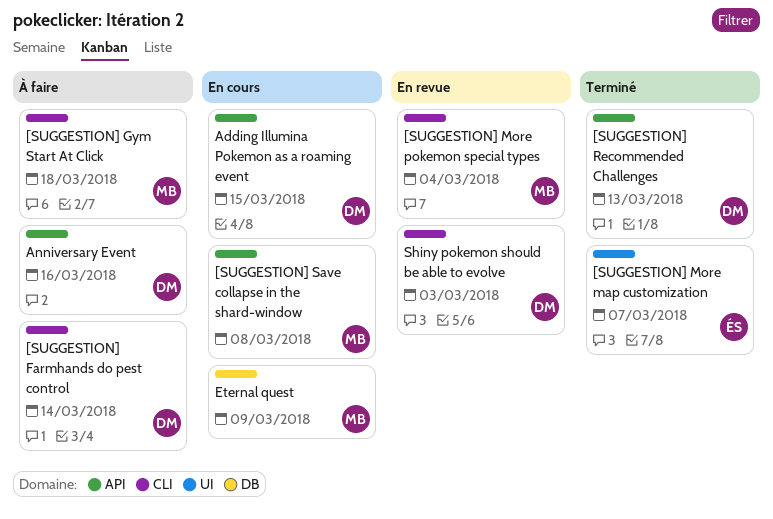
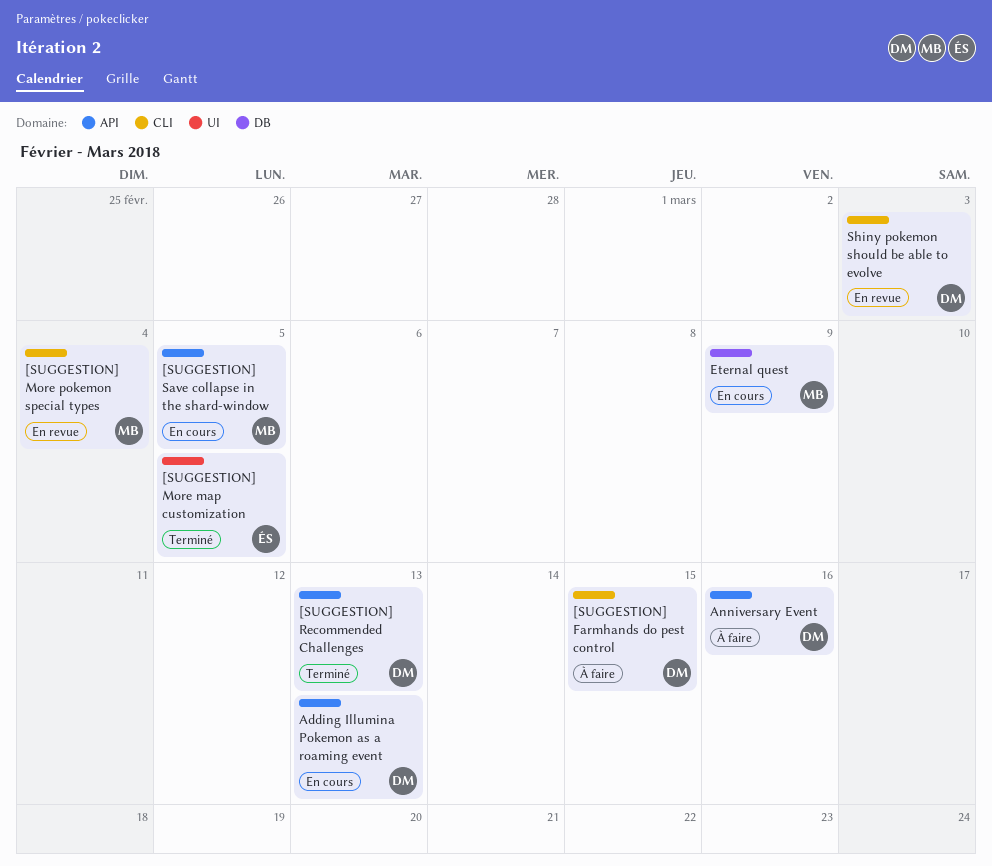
[SUGGESTION] Farmhands do pest control, due: Mar 14 -> Mar 15
[SUGGESTION] Gym Start At Click: present -> none
[SUGGESTION] More map customization, due: Mar 7 -> Mar 5
[SUGGESTION] Save collapse in the shard-window, due: Mar 8 -> Mar 5
Adding Illumina Pokemon as a roaming event, due: Mar 15 -> Mar 13

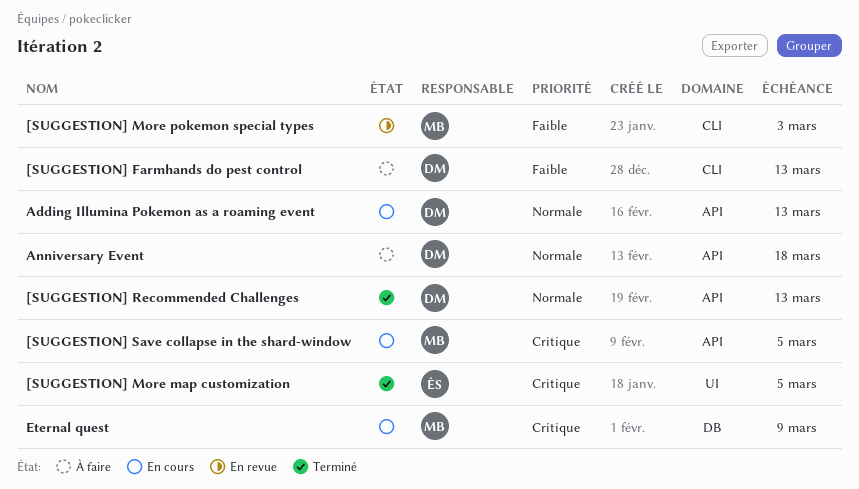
[SUGGESTION] Farmhands do pest control, due: Mar 15 -> Mar 13
[SUGGESTION] More pokemon special types, due: Mar 4 -> Mar 3
Anniversary Event, due: Mar 16 -> Mar 18
Shiny pokemon should be able to evolve: present -> none

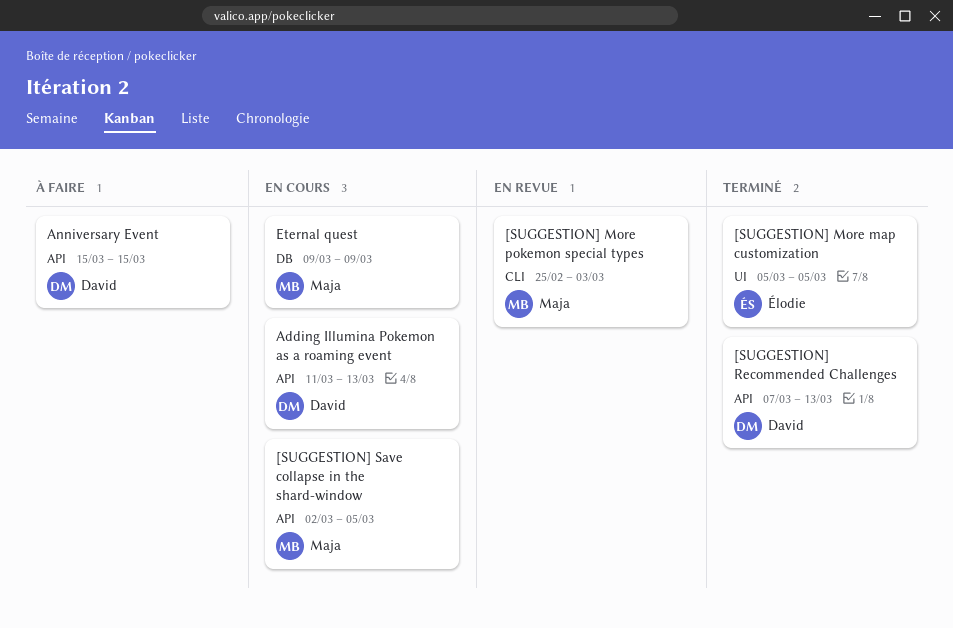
[SUGGESTION] Farmhands do pest control: present -> none
Anniversary Event, due: Mar 18 -> Mar 15

